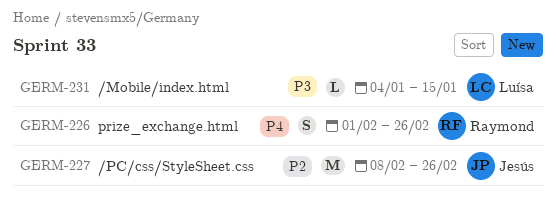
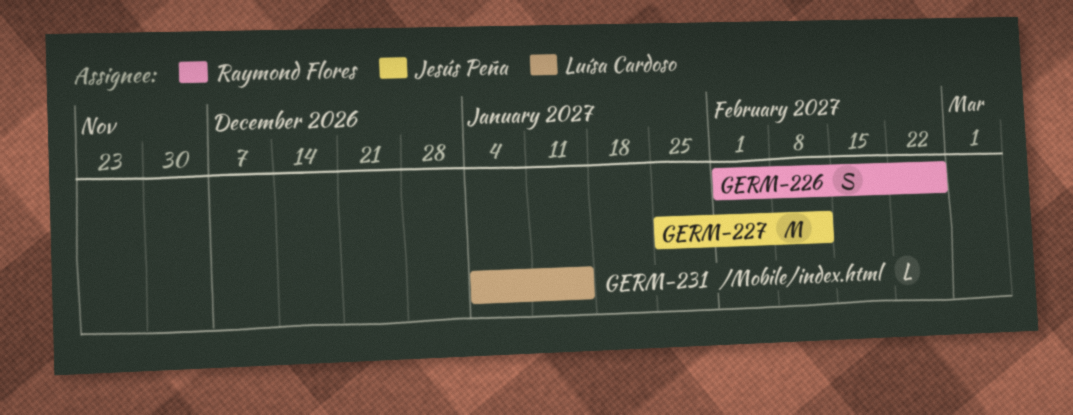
GERM-227, start: Feb 8 -> Jan 25
GERM-227, due: Feb 26 -> Feb 12

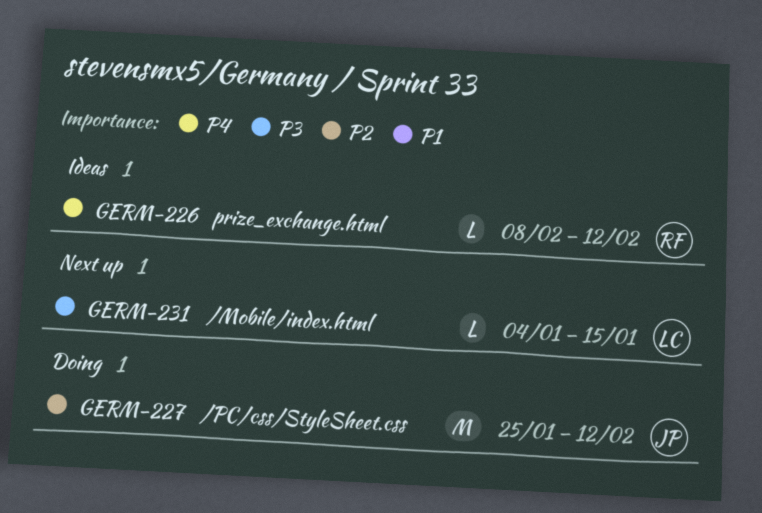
GERM-226, estimate: S -> L
GERM-226, start: Feb 1 -> Feb 8
GERM-226, due: Feb 26 -> Feb 12

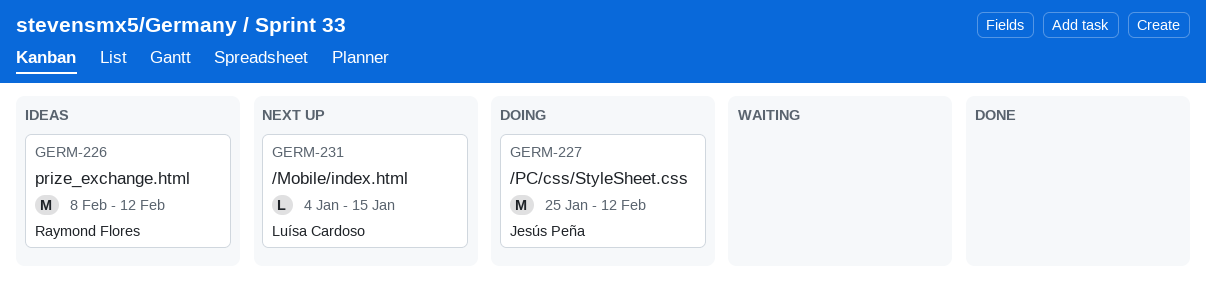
GERM-226, estimate: L -> M

